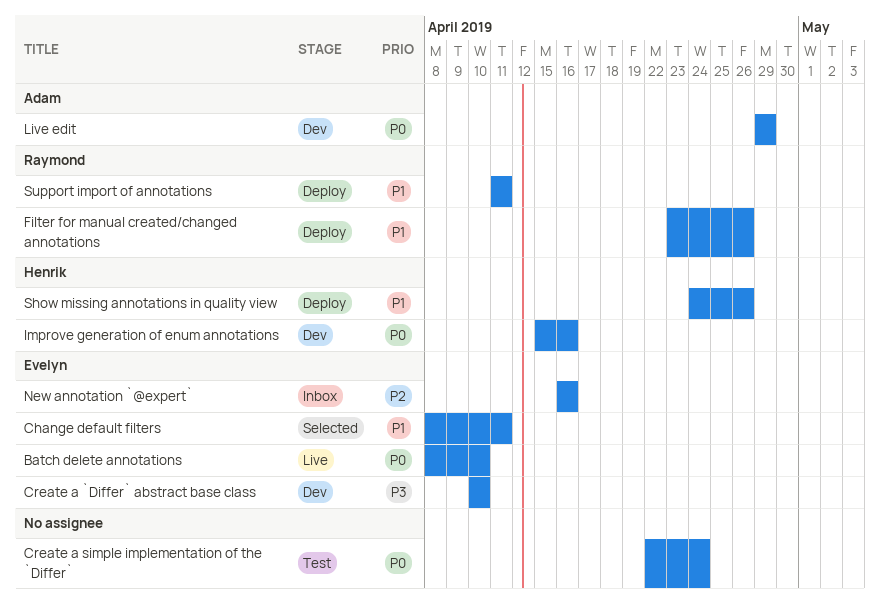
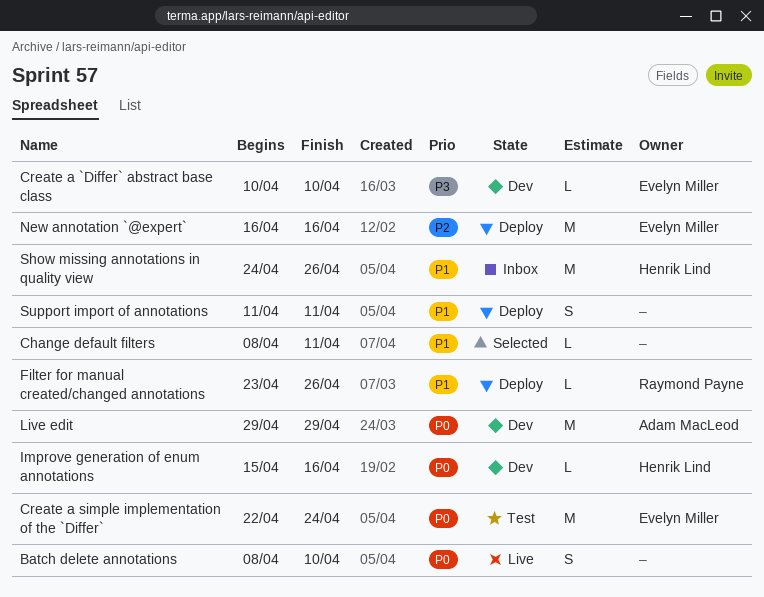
Batch delete annotations, owner: Evelyn Miller -> none
Change default filters, owner: Evelyn Miller -> none
Create a simple implementation of the `Differ`, owner: none -> Evelyn Miller
New annotation `@expert`, status: Inbox -> Deploy
Show missing annotations in quality view, status: Deploy -> Inbox
Support import of annotations, owner: Raymond Payne -> none

